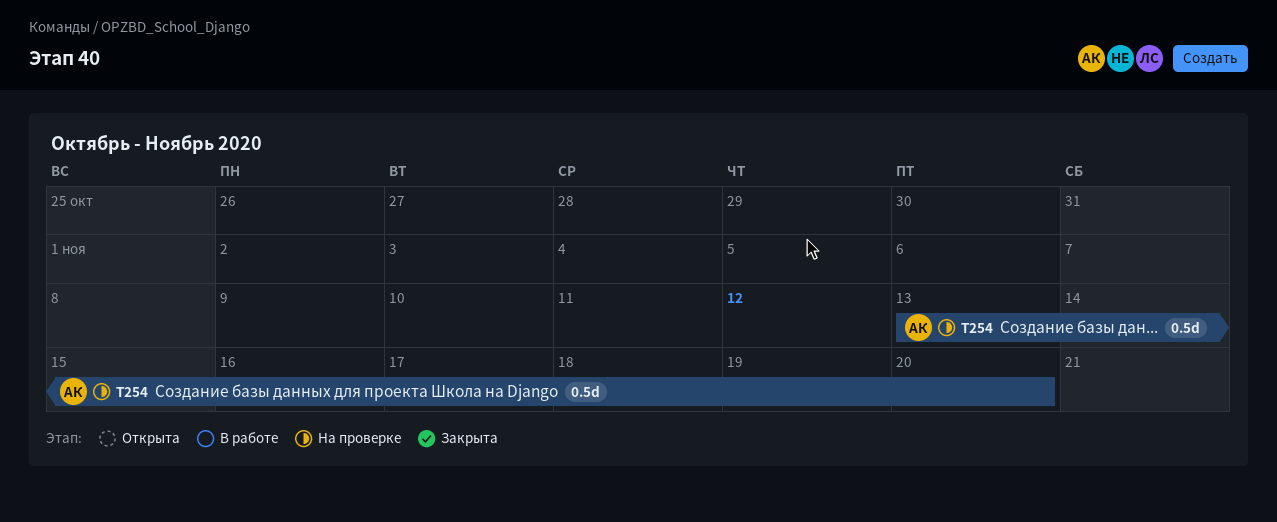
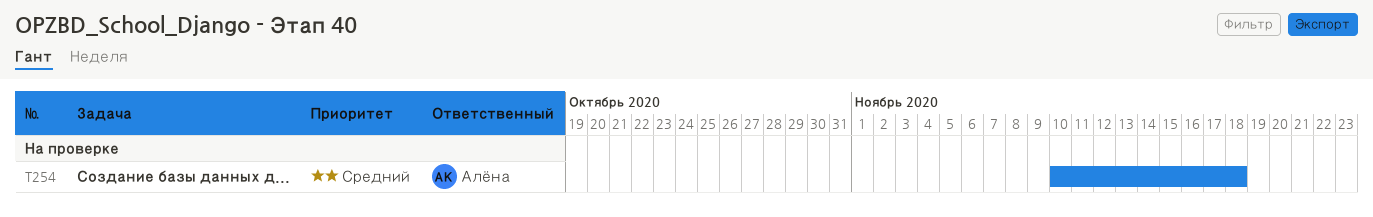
T254, start: Nov 13 -> Nov 10
T254, due: Nov 20 -> Nov 18

